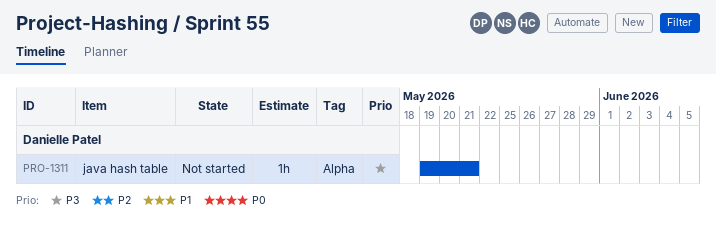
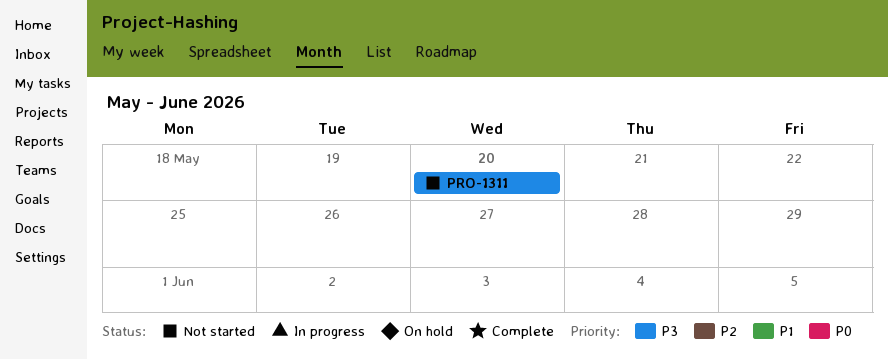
PRO-1311, start: May 19 -> May 20
PRO-1311, due: May 21 -> May 20

